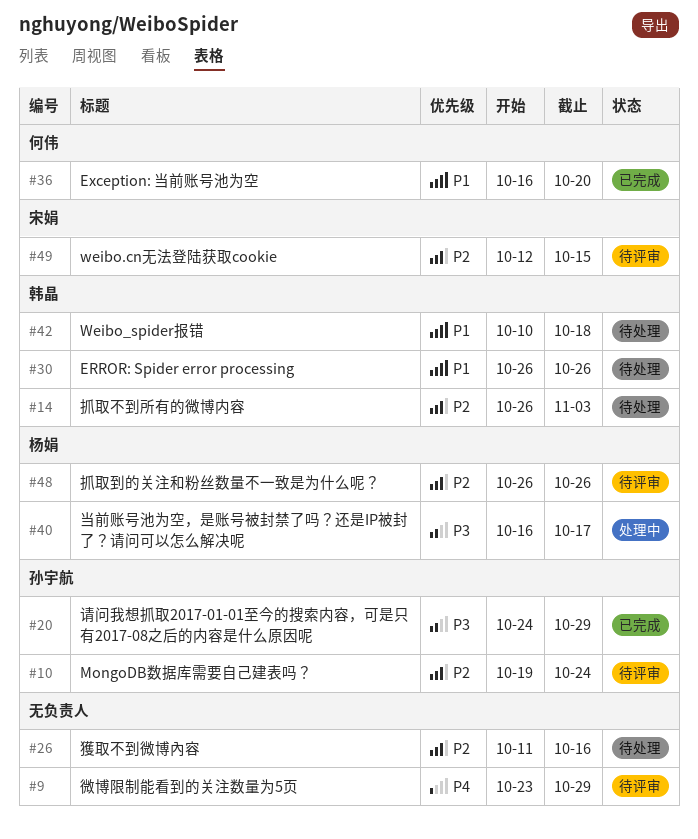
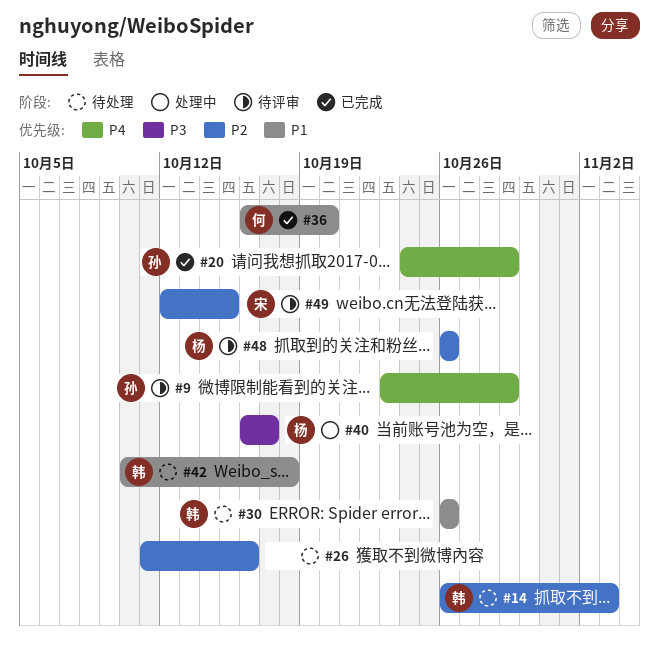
#9, owner: none -> 孙宇航
#10: present -> none
#20, priority: P3 -> P4

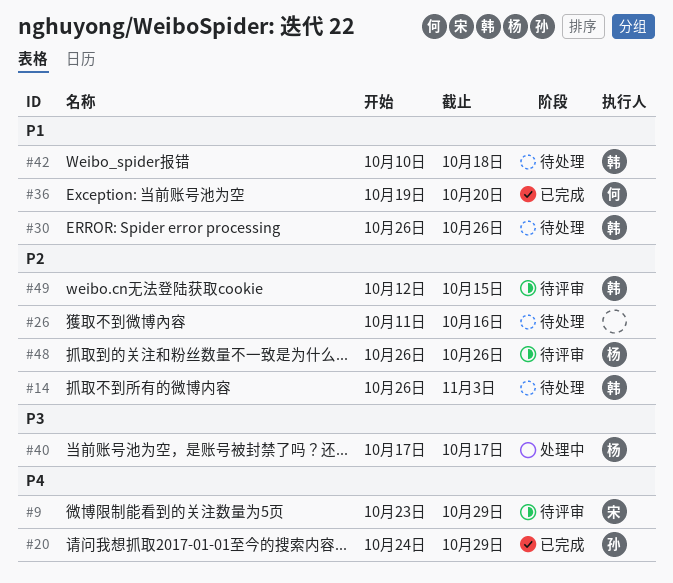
#9, owner: 孙 -> 宋
#36, start: Oct 16 -> Oct 19
#40, start: Oct 16 -> Oct 17
#49, owner: 宋 -> 韩

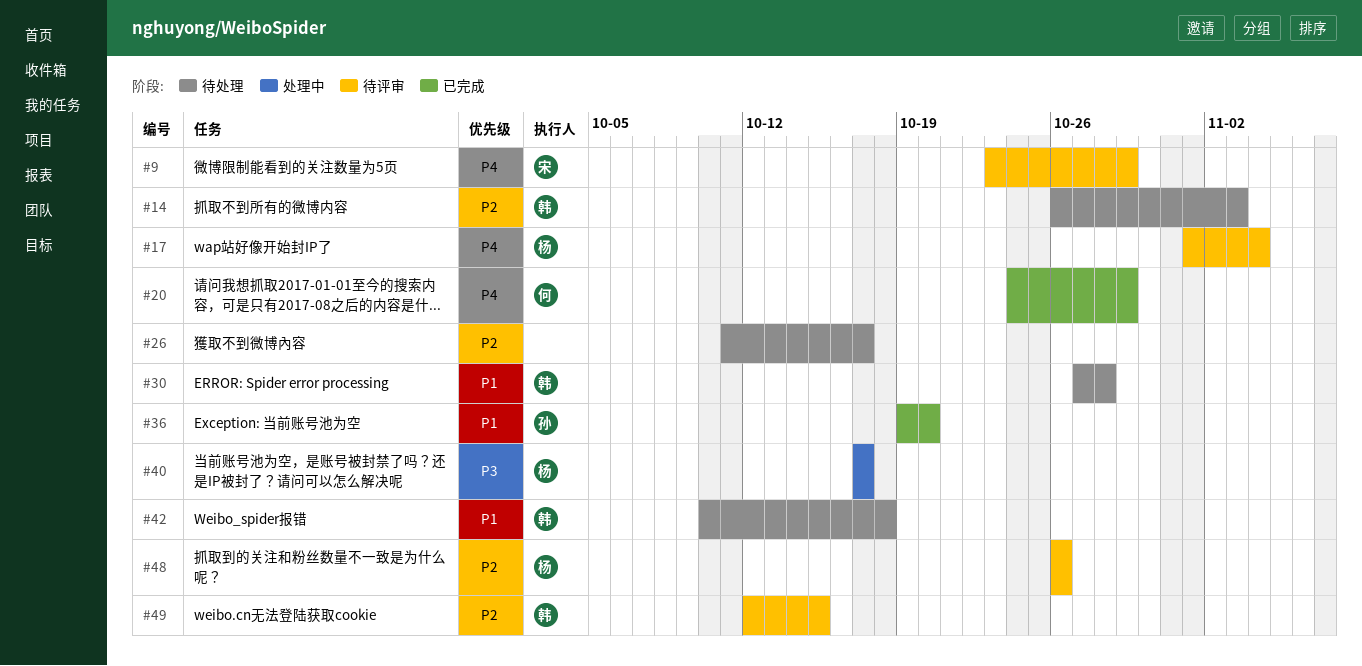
#17: none -> present
#20, owner: 孙 -> 何
#26, due: Oct 16 -> Oct 17
#30, start: Oct 26 -> Oct 27
#30, due: Oct 26 -> Oct 28
#36, owner: 何 -> 孙

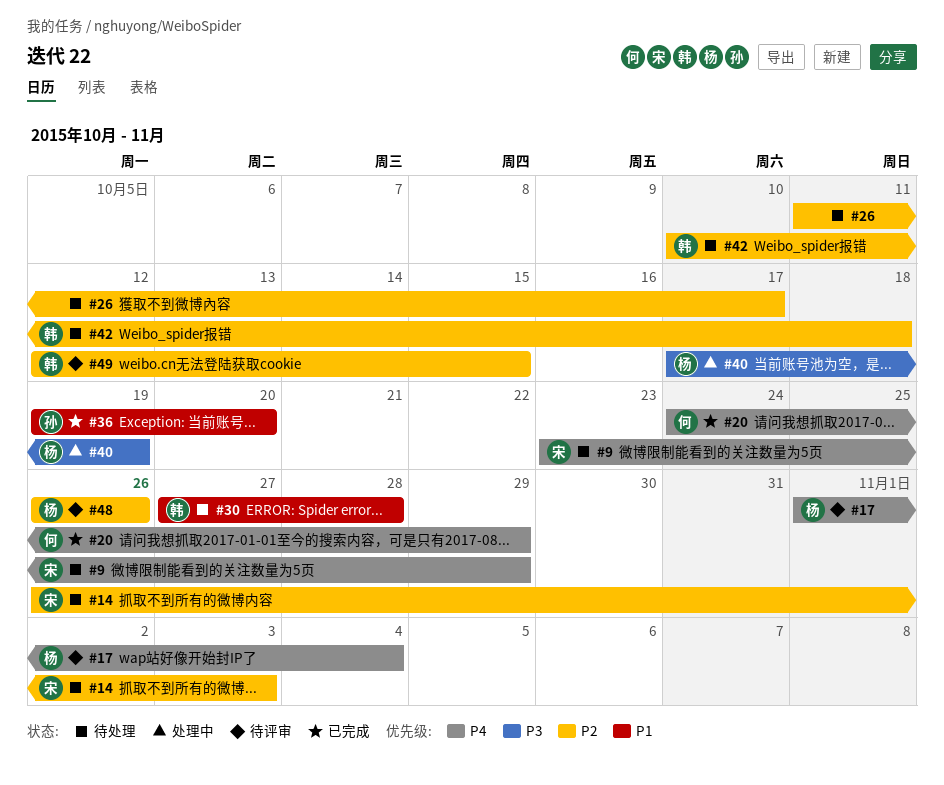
#9, status: 待评审 -> 待处理
#14, owner: 韩 -> 宋
#40, due: Oct 17 -> Oct 19
#42, priority: P1 -> P2

